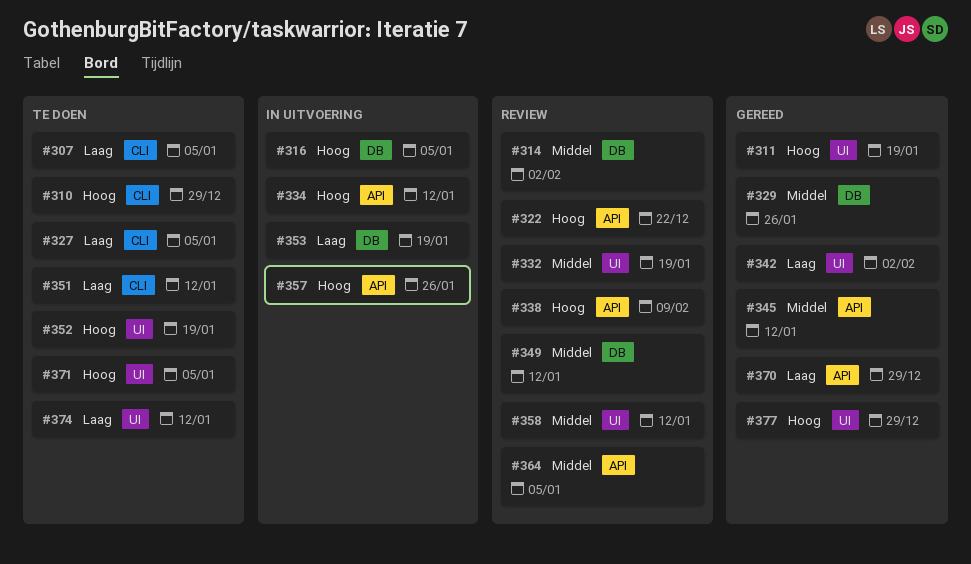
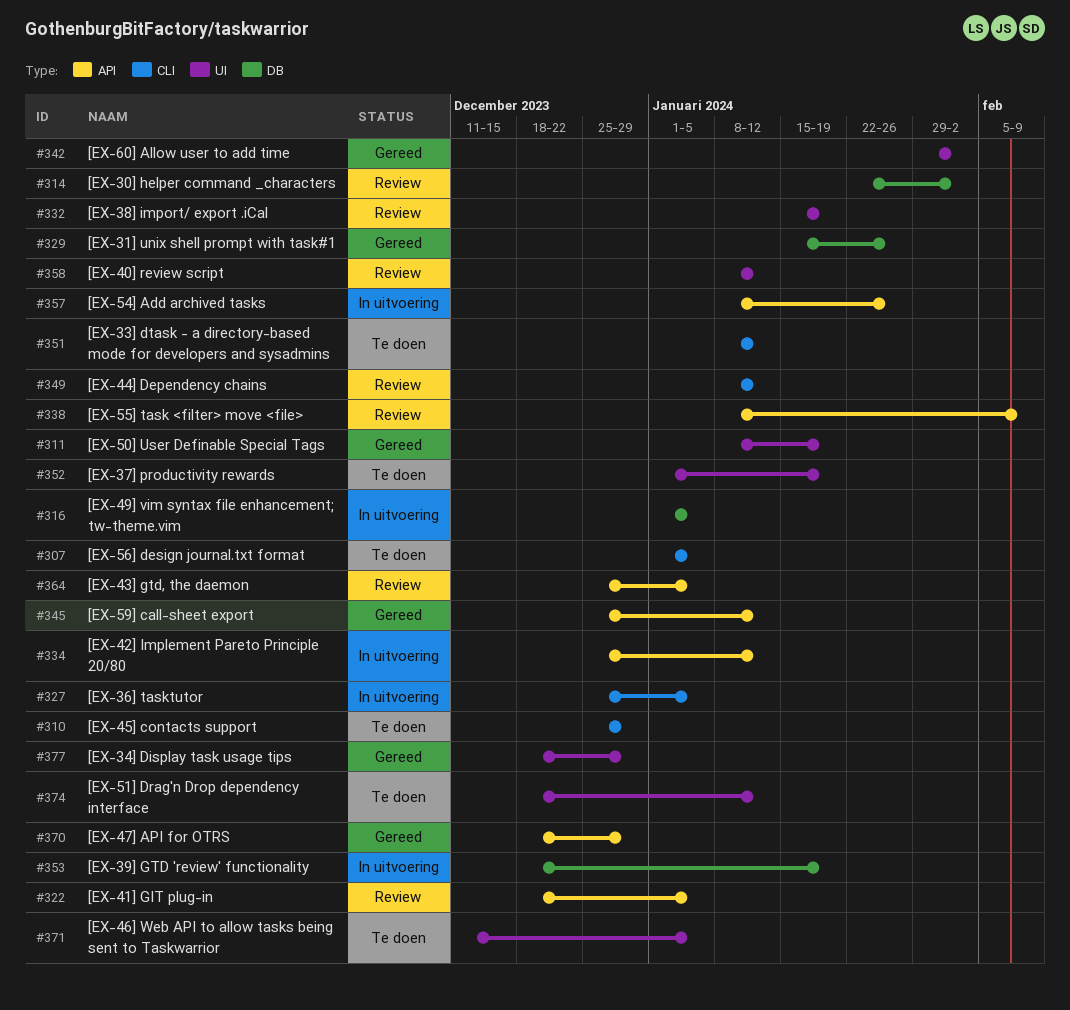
#322, due: Dec 22 -> Jan 5
#327, status: Te doen -> In uitvoering
#349, label: DB -> CLI

